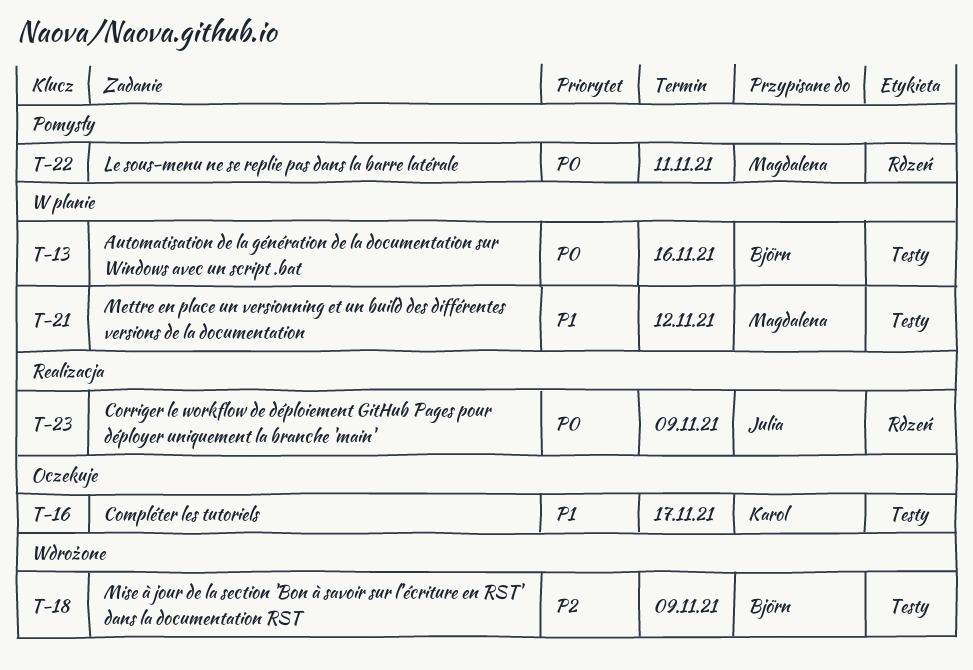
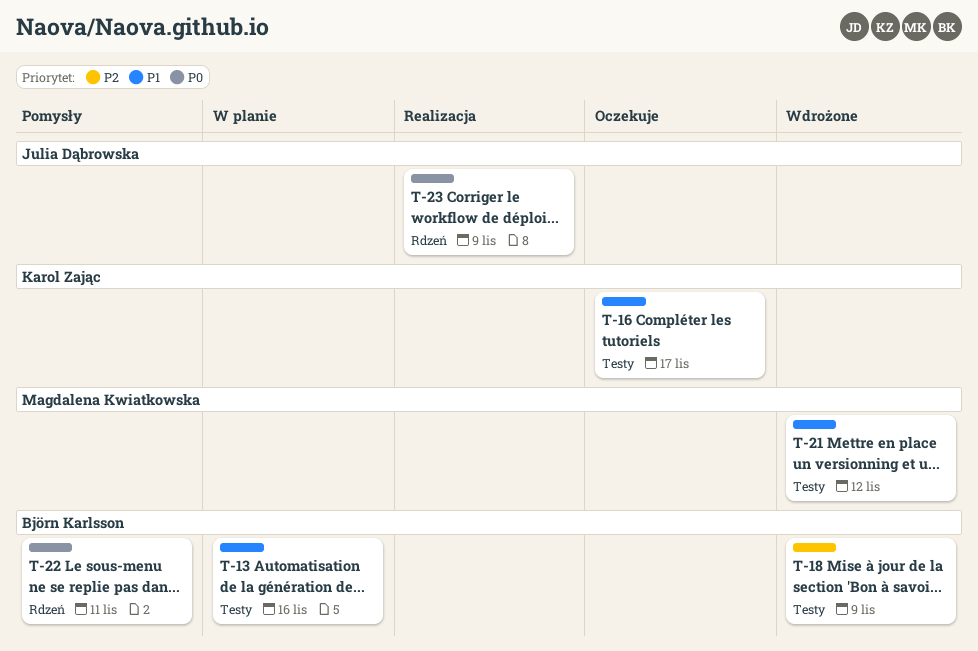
T-13, priority: P0 -> P1
T-21, status: W planie -> Wdrożone
T-22, owner: Magdalena Kwiatkowska -> Björn Karlsson

